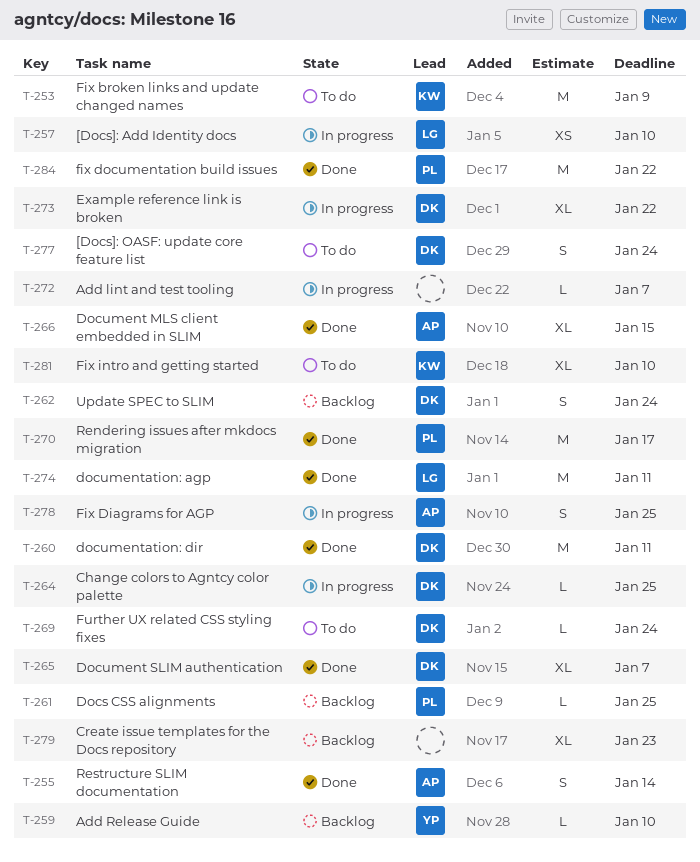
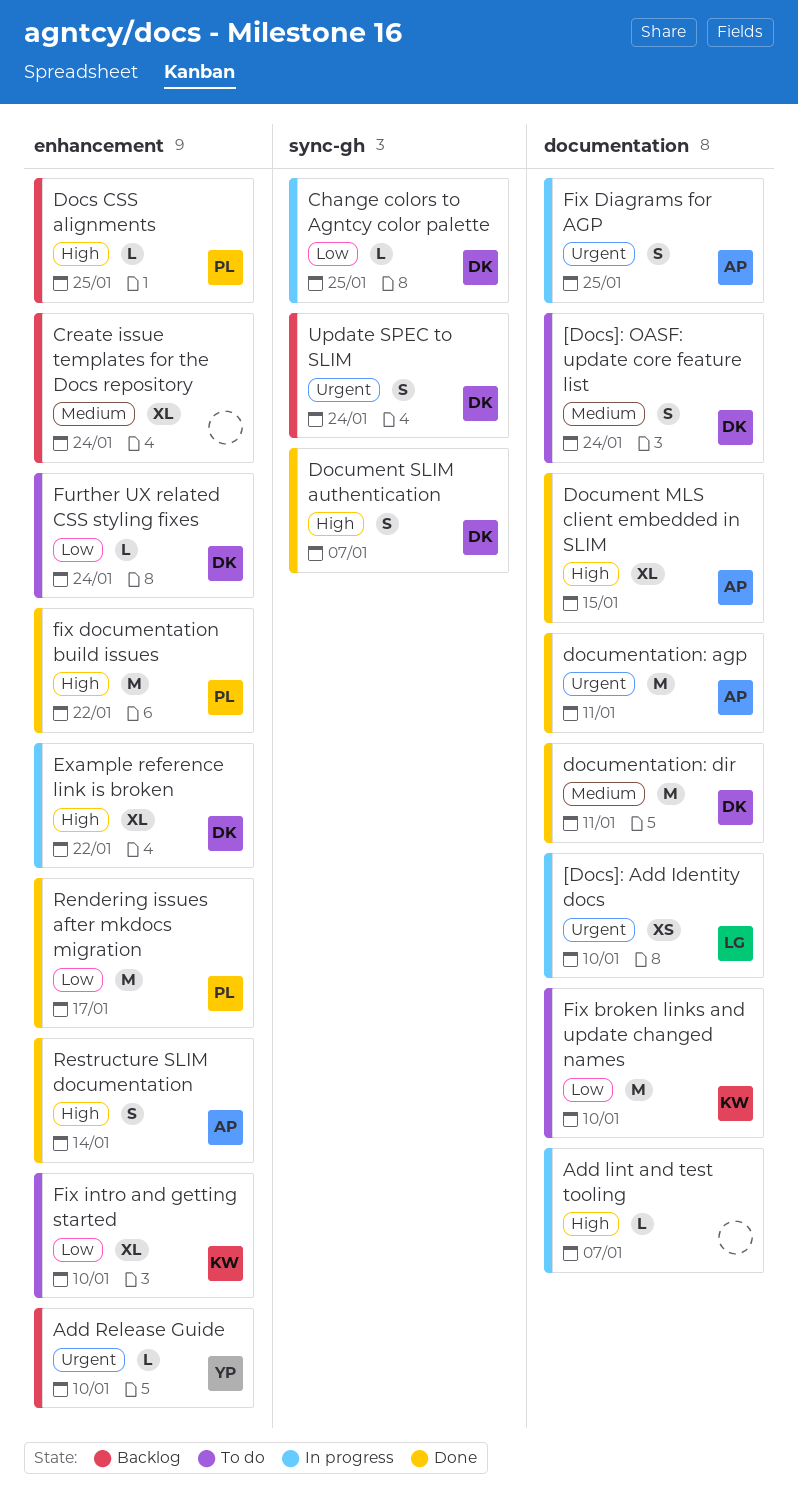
Create issue templates for the Docs repository, due: Jan 23 -> Jan 24
Document SLIM authentication, estimate: XL -> S
documentation: agp, owner: LG -> AP
Fix broken links and update changed names, due: Jan 9 -> Jan 10

